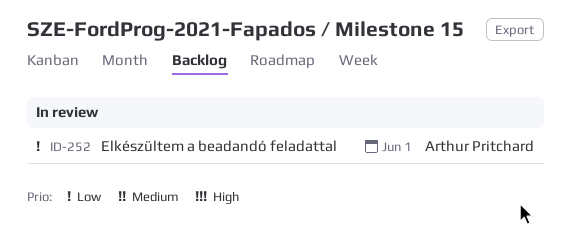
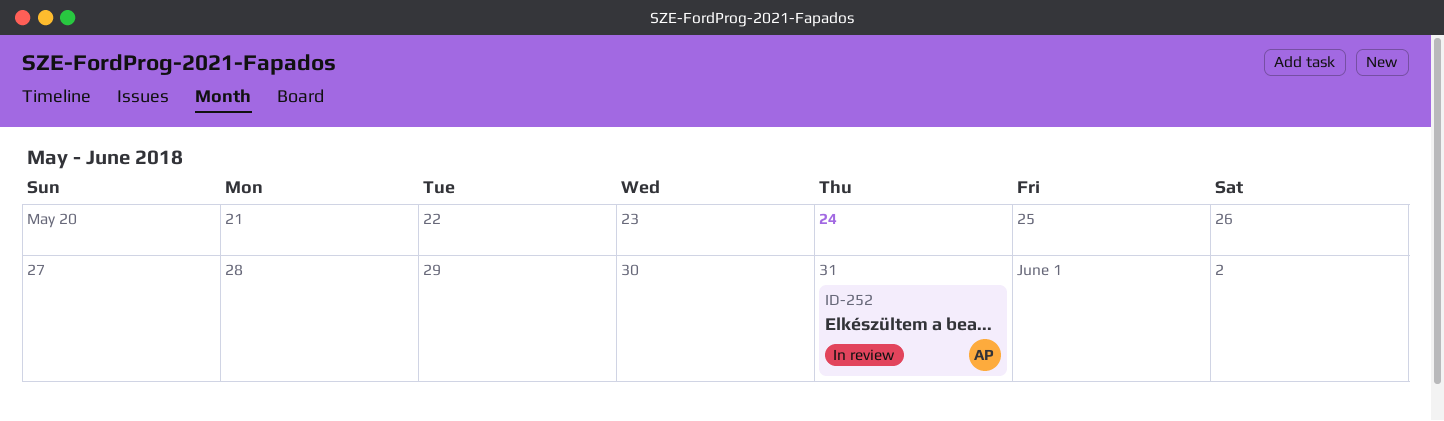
ID-252, due: Jun 1 -> May 31

